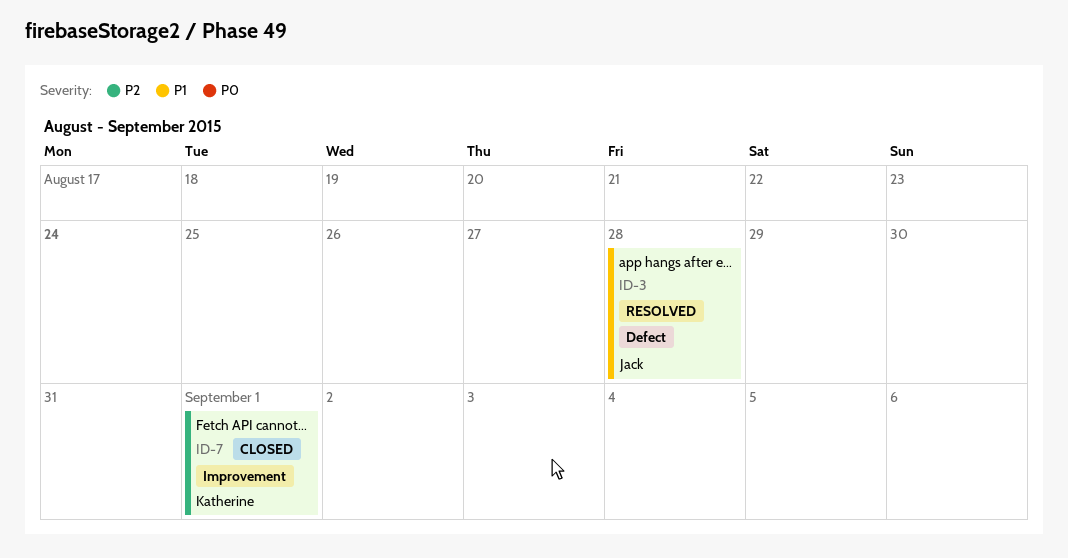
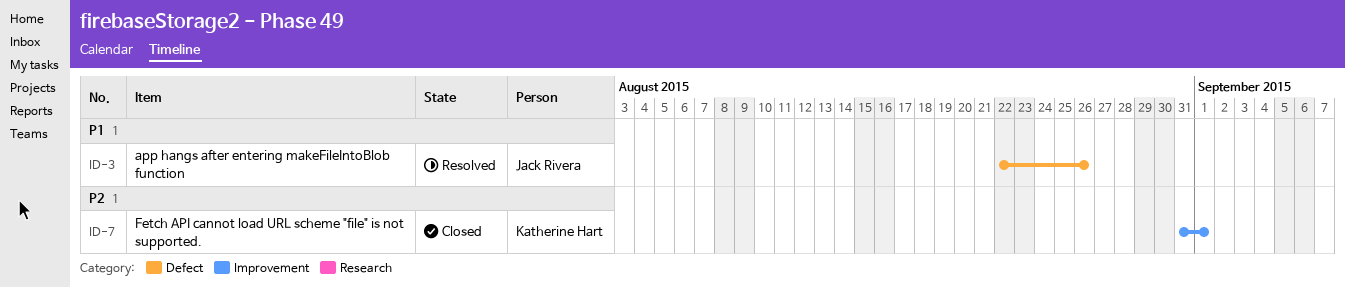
ID-3, due: Aug 28 -> Aug 26

